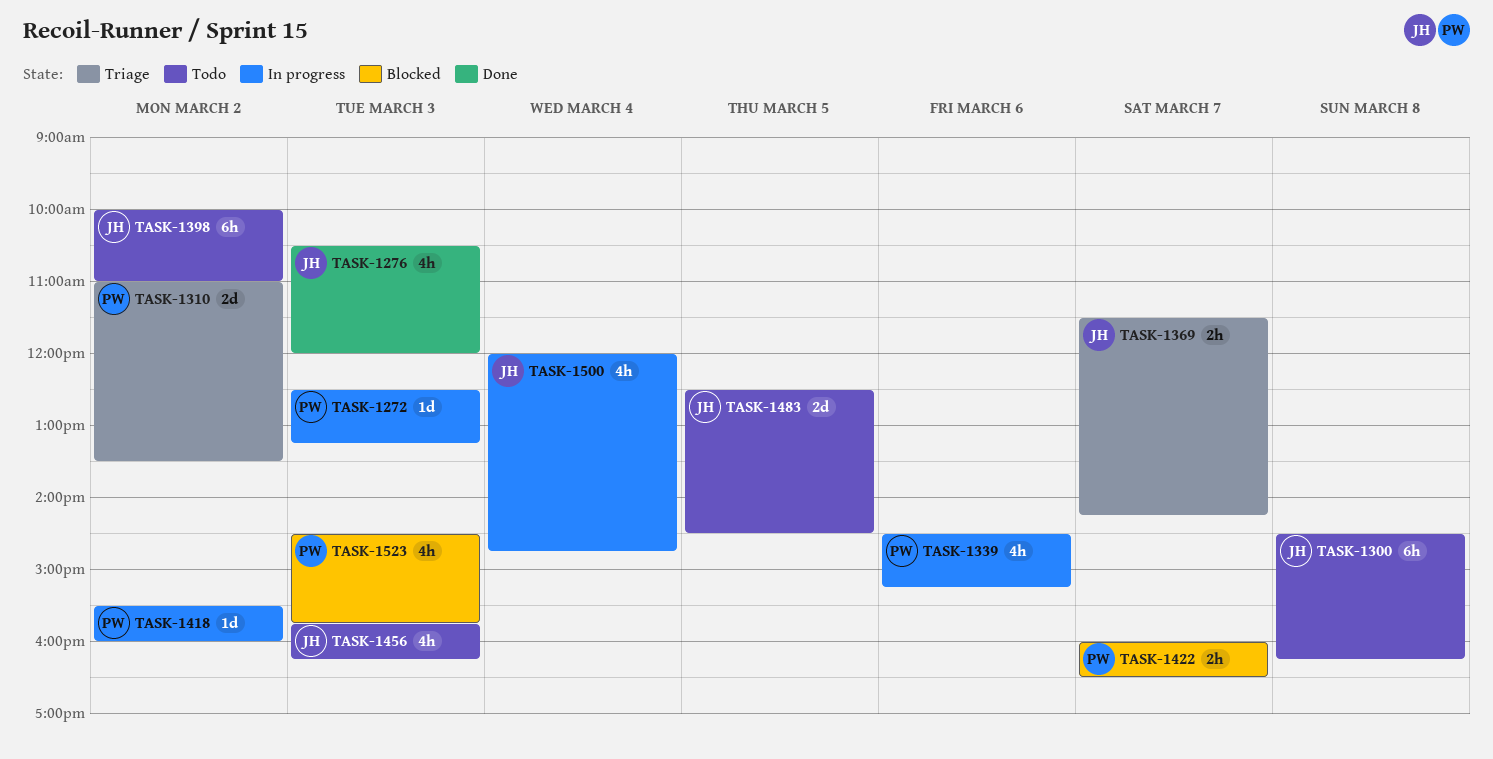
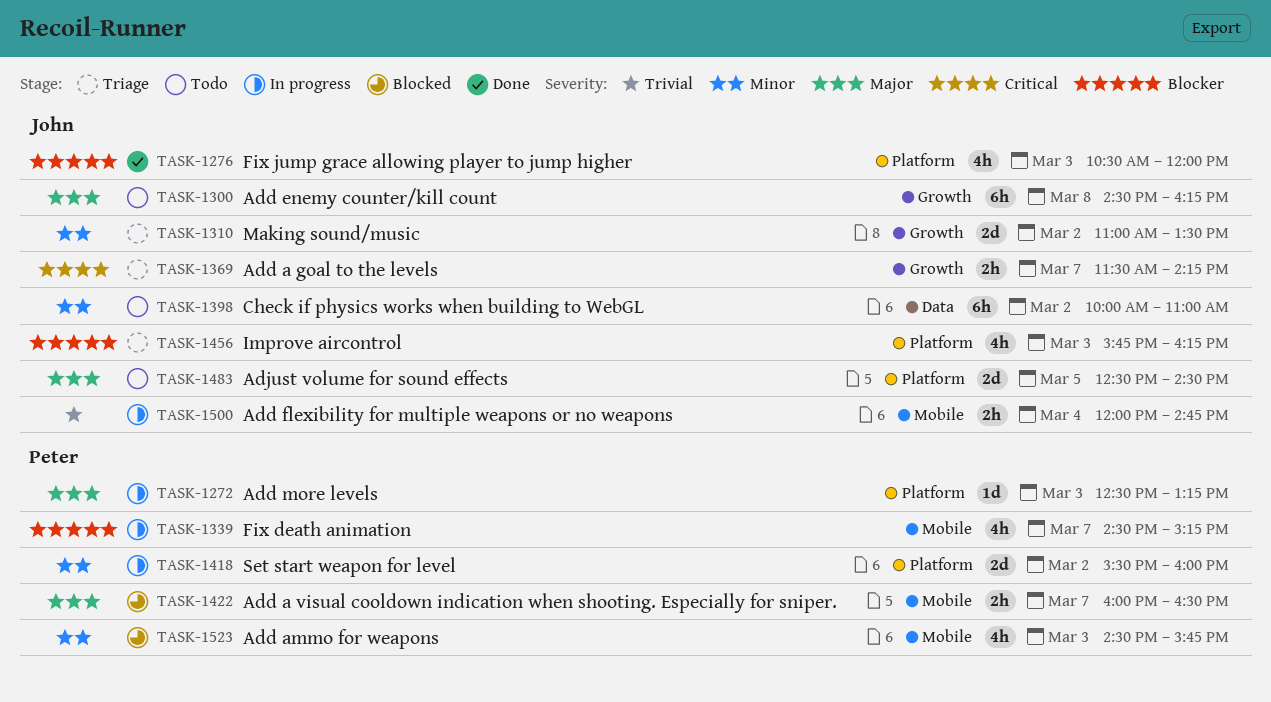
TASK-1310, owner: Peter -> John
TASK-1339, day: Mar 6 -> Mar 7
TASK-1418, estimate: 1d -> 2d
TASK-1456, status: Todo -> Triage
TASK-1500, estimate: 4h -> 2h

